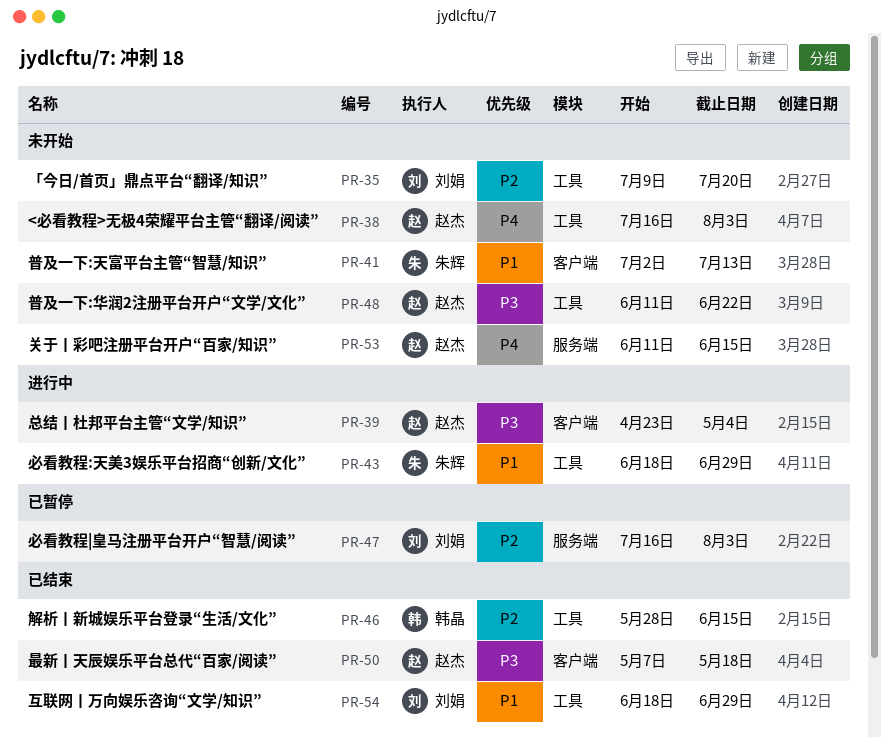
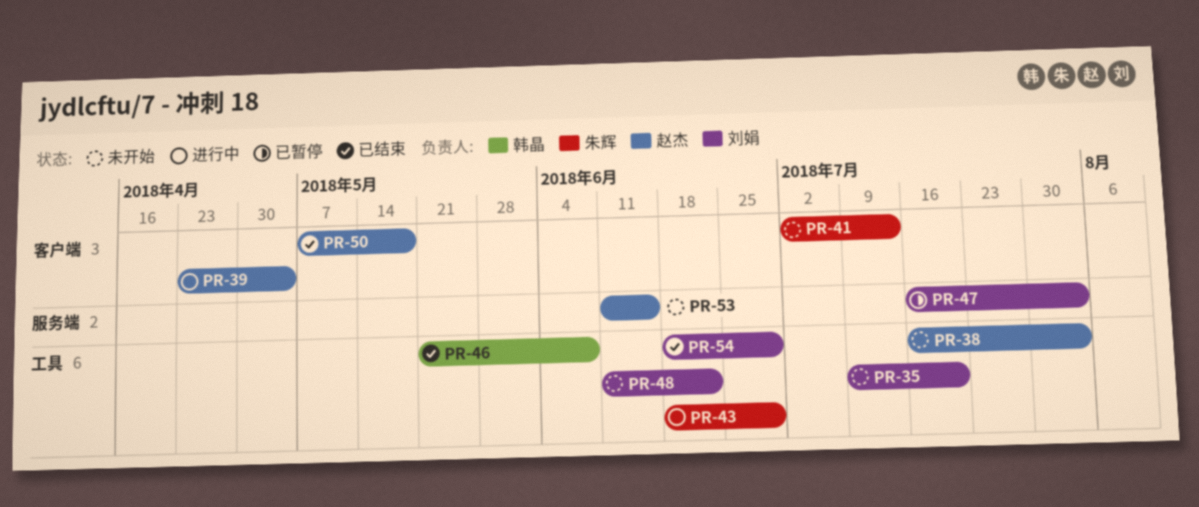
PR-46, start: May 28 -> May 21
PR-46, due: Jun 15 -> Jun 8
PR-48, owner: 赵杰 -> 刘娟

